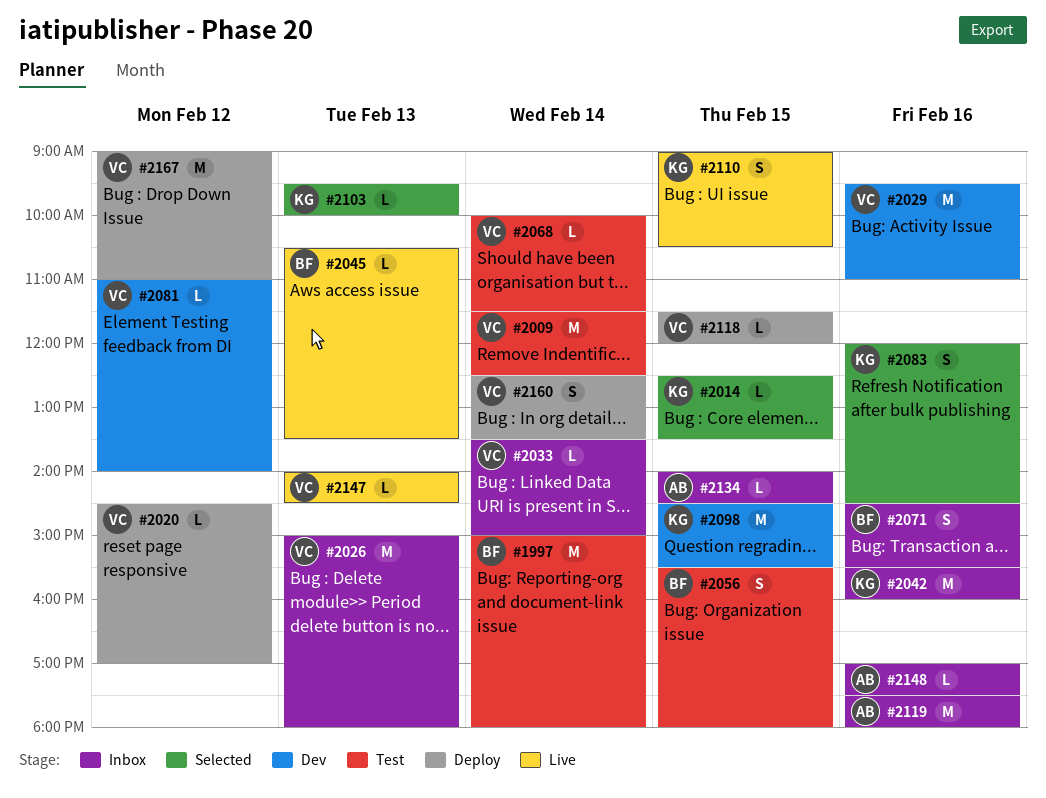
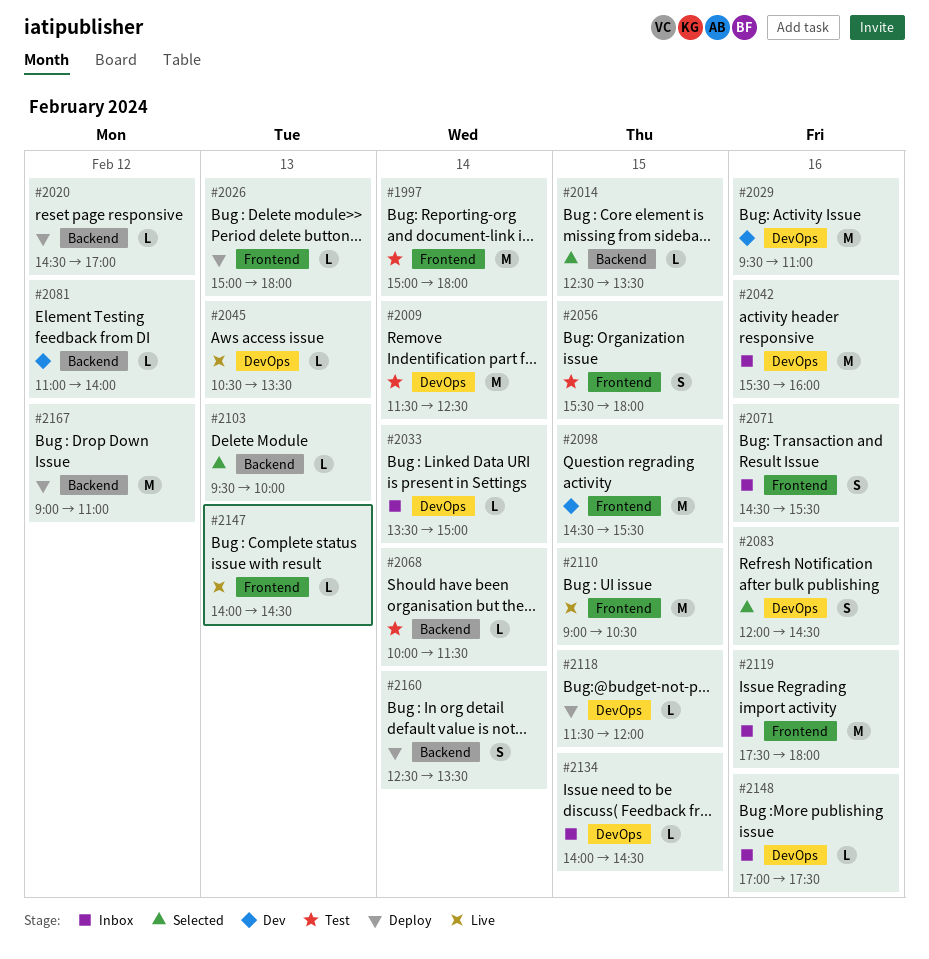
#2026, status: Inbox -> Deploy
#2026, estimate: M -> L
#2110, estimate: S -> M

